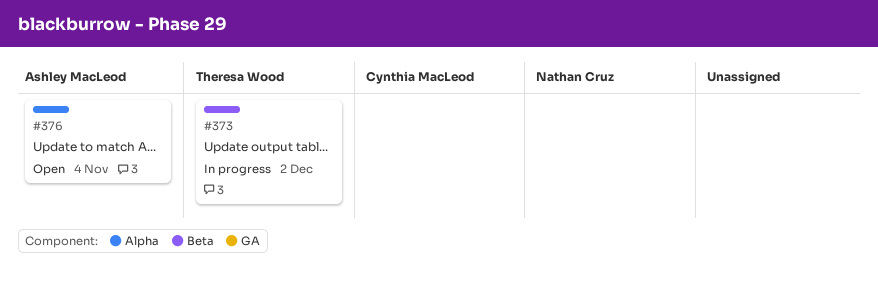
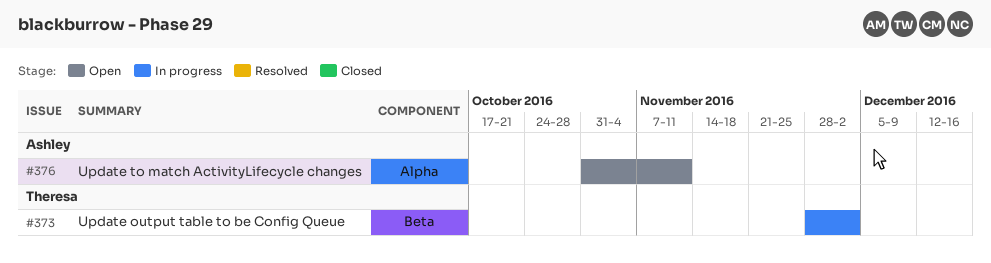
#376, due: Nov 4 -> Nov 11

